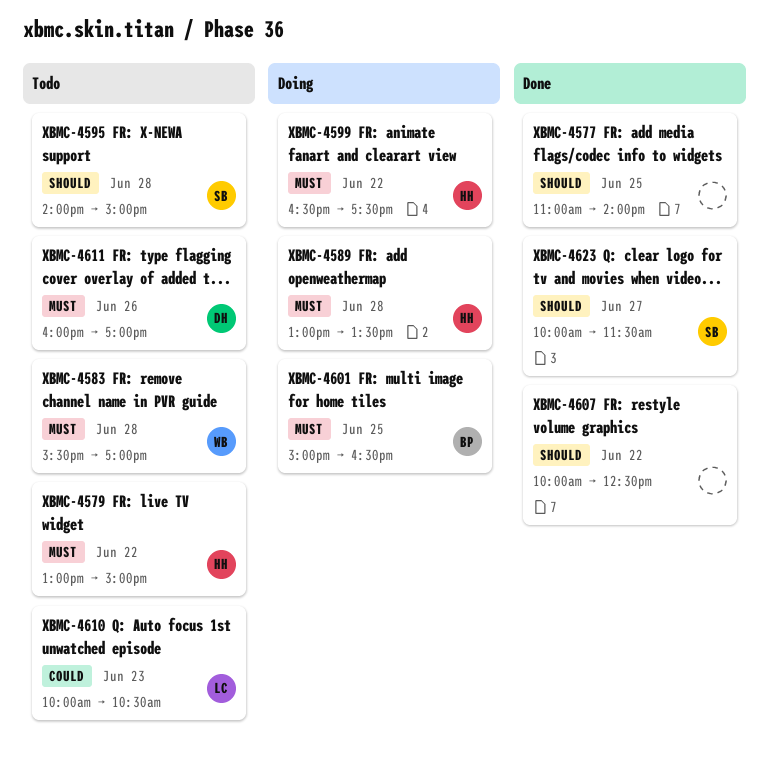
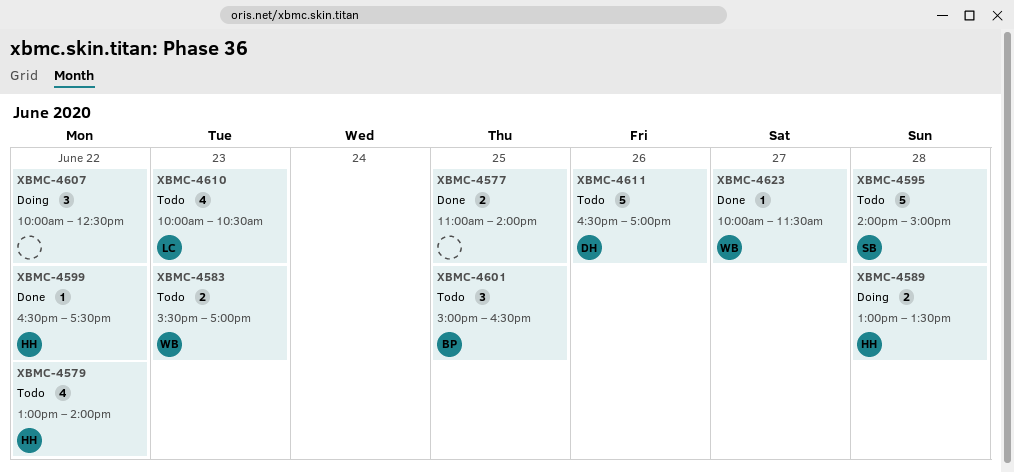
XBMC-4579, ends: 15:00 -> 14:00
XBMC-4583, day: Jun 28 -> Jun 23
XBMC-4599, status: Doing -> Done
XBMC-4601, status: Doing -> Todo
XBMC-4607, status: Done -> Doing
XBMC-4611, begins: 16:00 -> 16:30
XBMC-4623, owner: SB -> WB

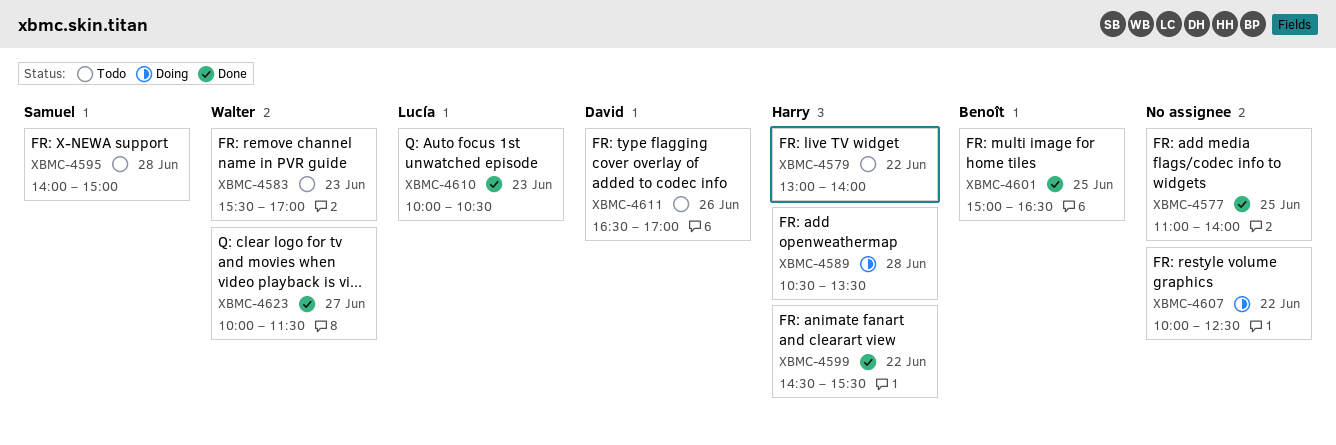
XBMC-4589, begins: 13:00 -> 10:30
XBMC-4599, begins: 16:30 -> 14:30
XBMC-4599, ends: 17:30 -> 15:30
XBMC-4601, status: Todo -> Done
XBMC-4610, status: Todo -> Done

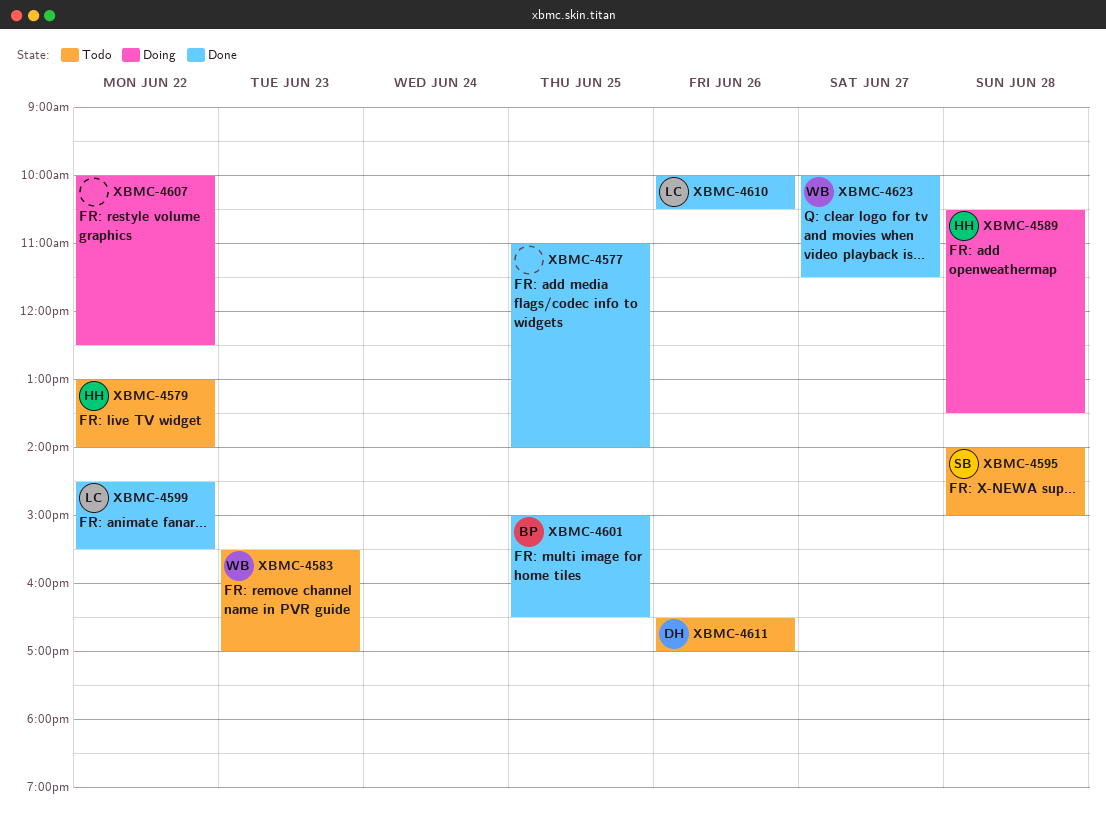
XBMC-4599, owner: Harry -> Lucía
XBMC-4610, day: Jun 23 -> Jun 26

